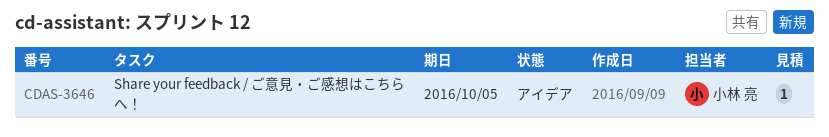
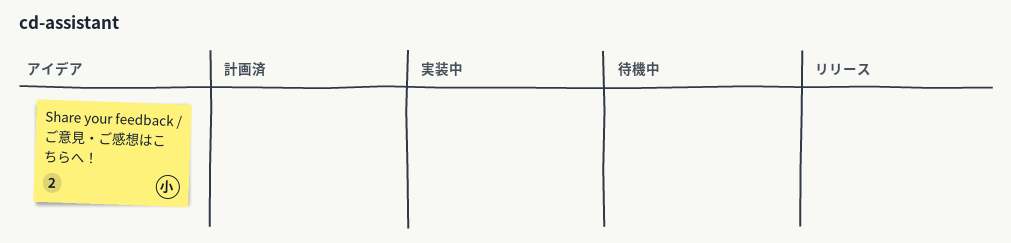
Share your feedback / ご意見・ご感想はこちらへ！, estimate: 1 -> 2

